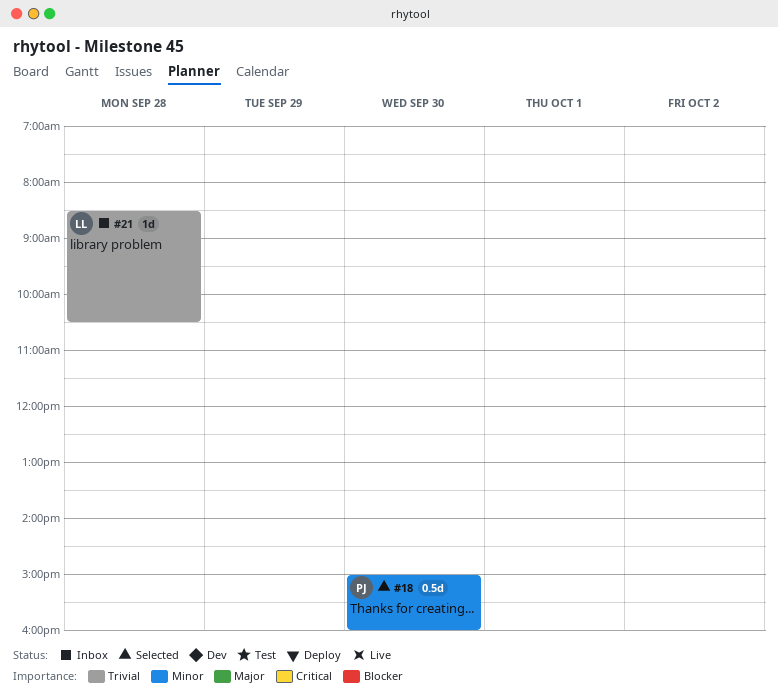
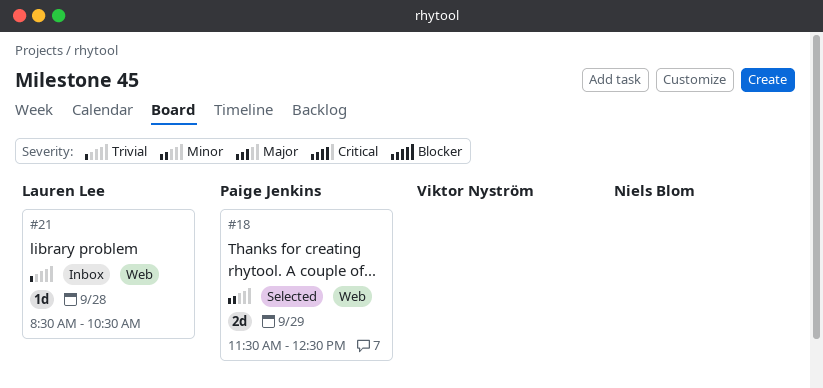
#18, estimate: 0.5d -> 2d
#18, day: Sep 30 -> Sep 29
#18, begins: 15:00 -> 11:30
#18, ends: 16:00 -> 12:30

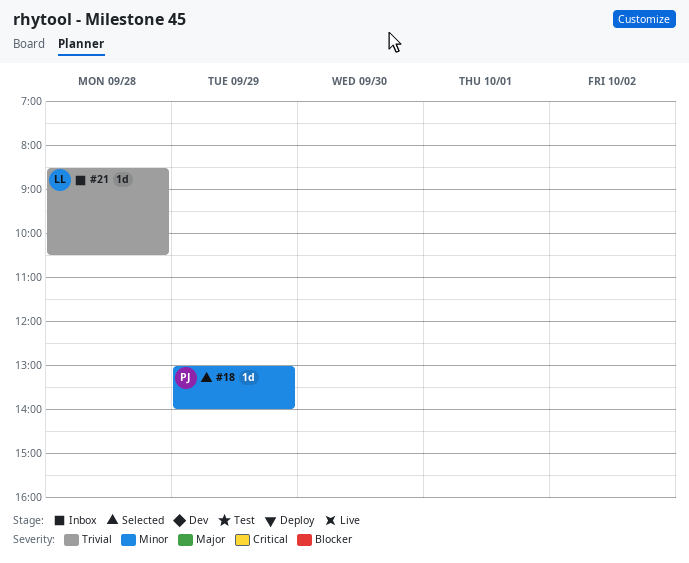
#18, estimate: 2d -> 1d
#18, begins: 11:30 -> 13:00
#18, ends: 12:30 -> 14:00

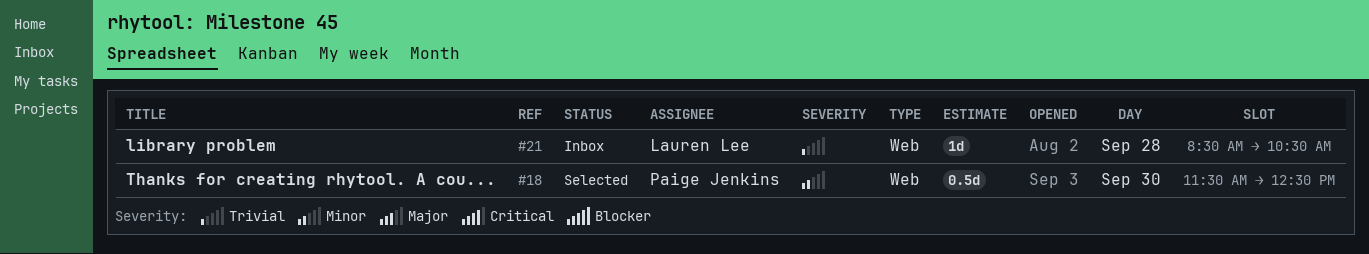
#18, estimate: 1d -> 0.5d
#18, day: Sep 29 -> Sep 30
#18, begins: 13:00 -> 11:30
#18, ends: 14:00 -> 12:30

